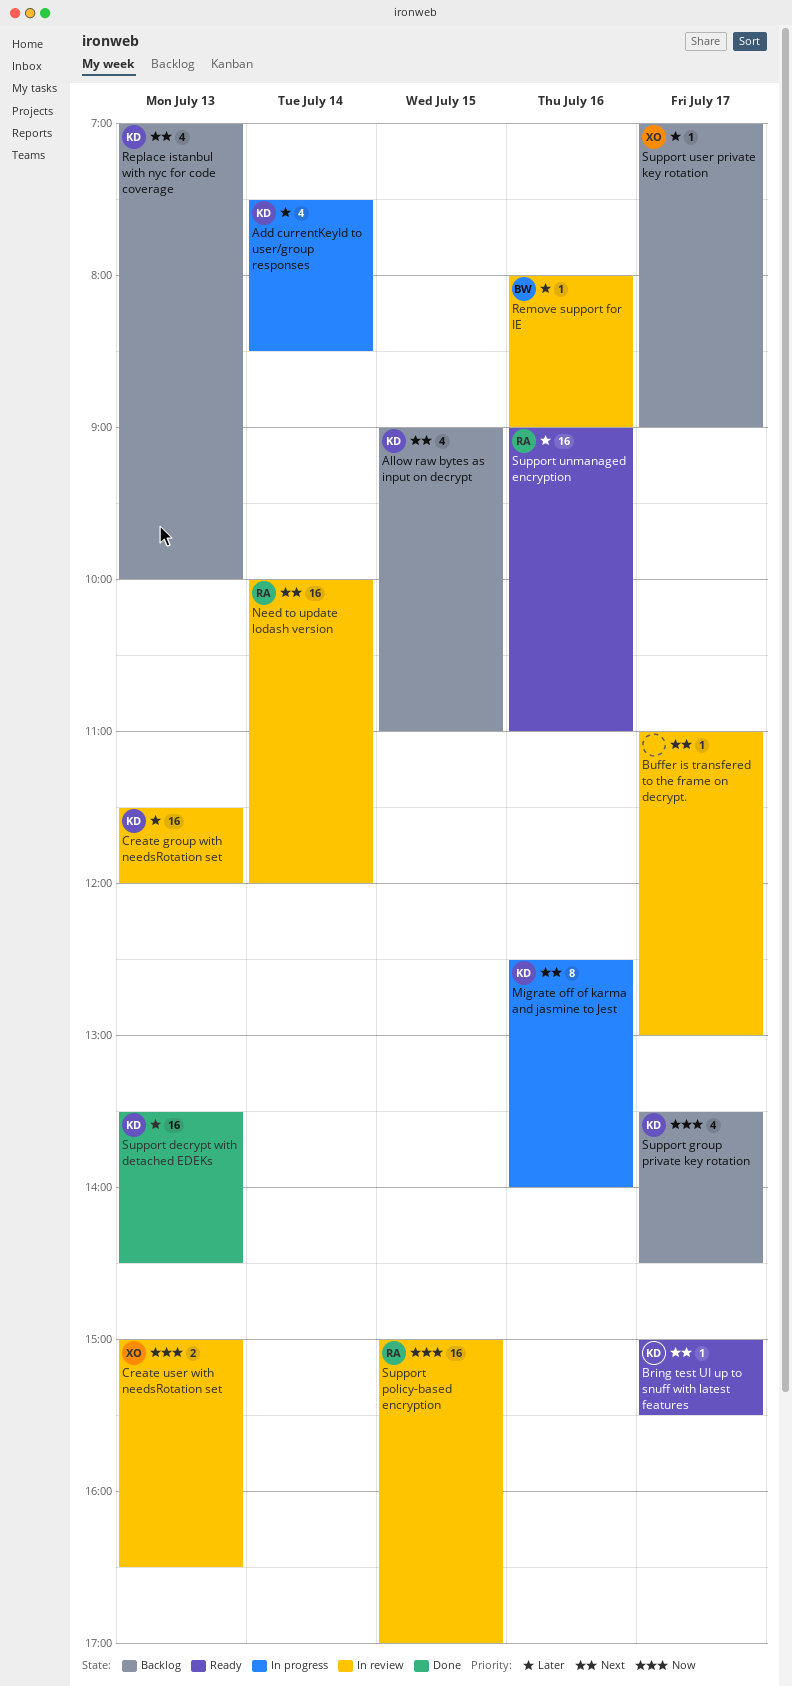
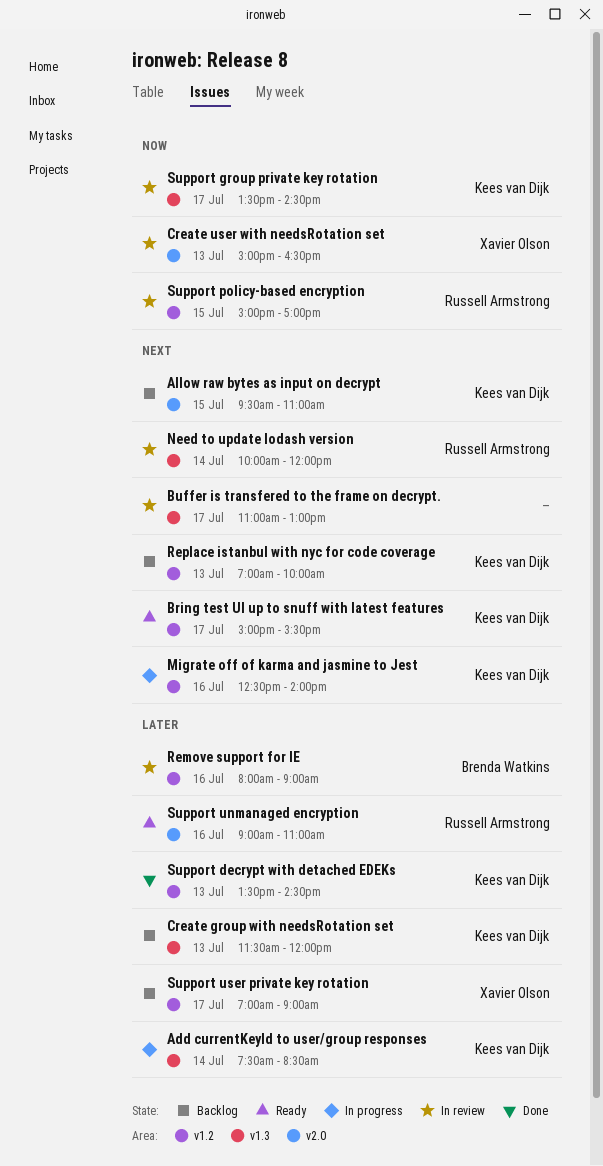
Allow raw bytes as input on decrypt, begins: 09:00 -> 09:30
Create group with needsRotation set, status: In review -> Backlog
Support group private key rotation, status: Backlog -> In review

